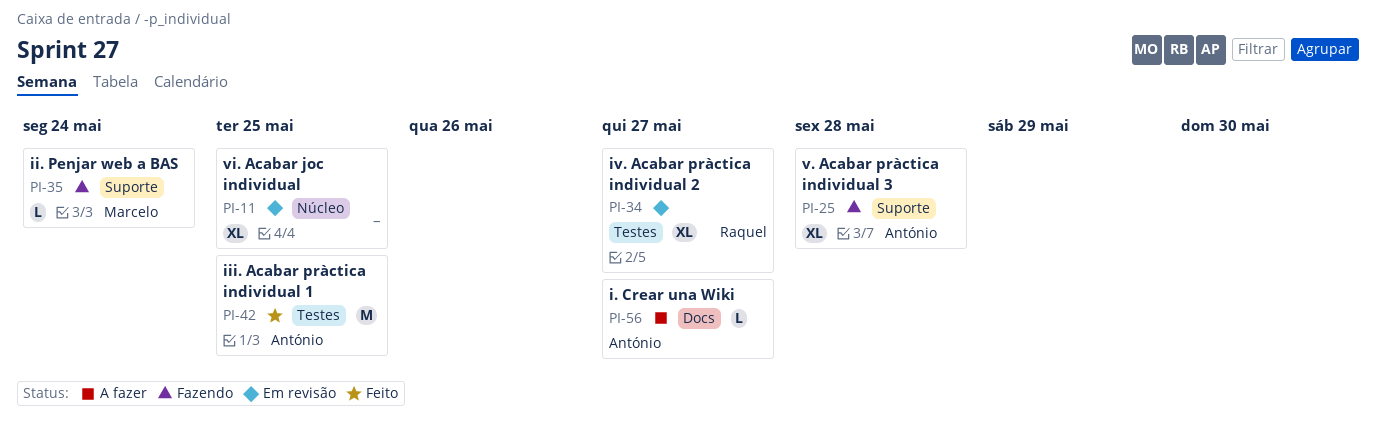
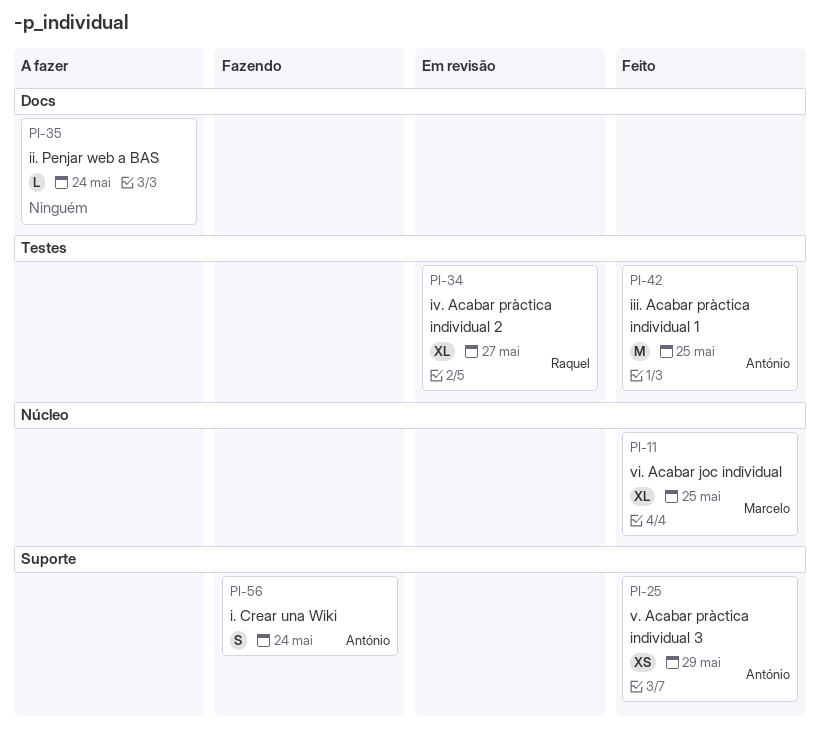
PI-11, status: Em revisão -> Feito
PI-11, owner: none -> Marcelo
PI-25, status: Fazendo -> Feito
PI-25, estimate: XL -> XS
PI-25, due: May 28 -> May 29
PI-35, status: Fazendo -> A fazer
PI-35, owner: Marcelo -> none
PI-35, label: Suporte -> Docs
PI-56, status: A fazer -> Fazendo
PI-56, label: Docs -> Suporte
PI-56, estimate: L -> S
PI-56, due: May 27 -> May 24

